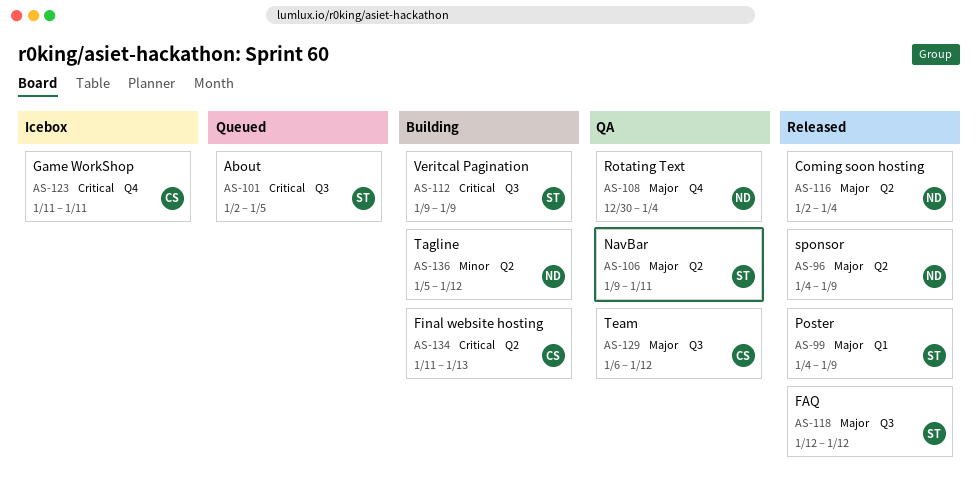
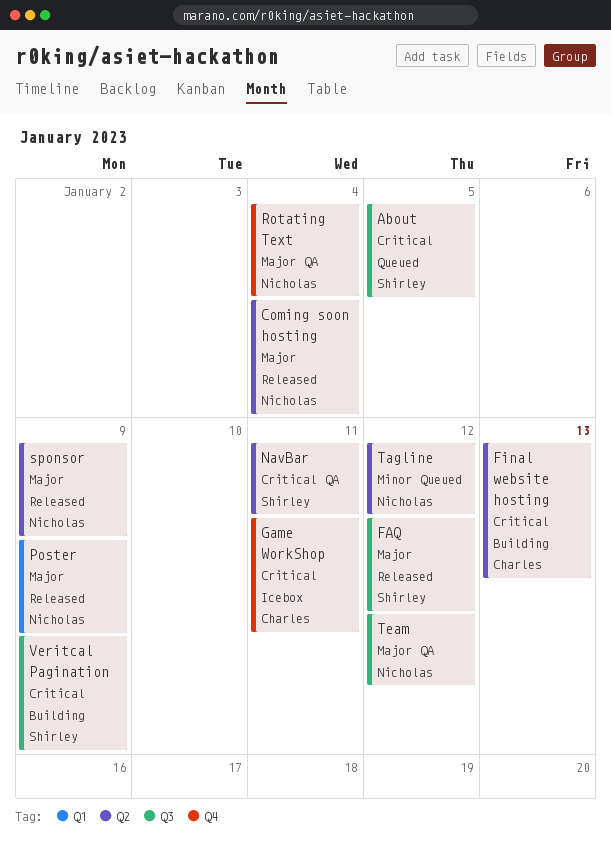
NavBar, priority: Major -> Critical
Poster, owner: Shirley -> Nicholas
Tagline, status: Building -> Queued
Team, owner: Charles -> Nicholas

